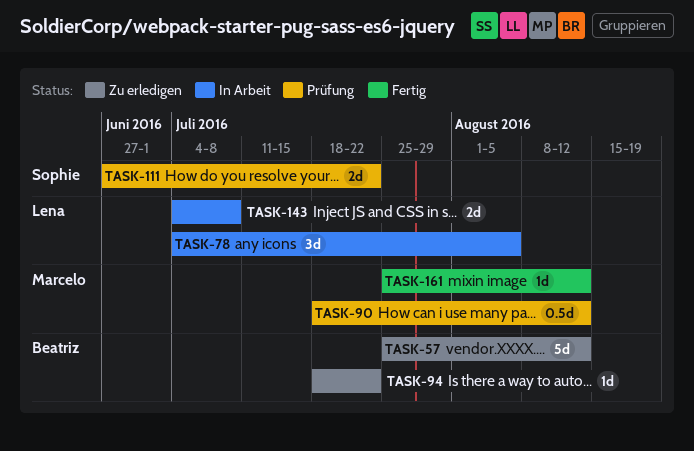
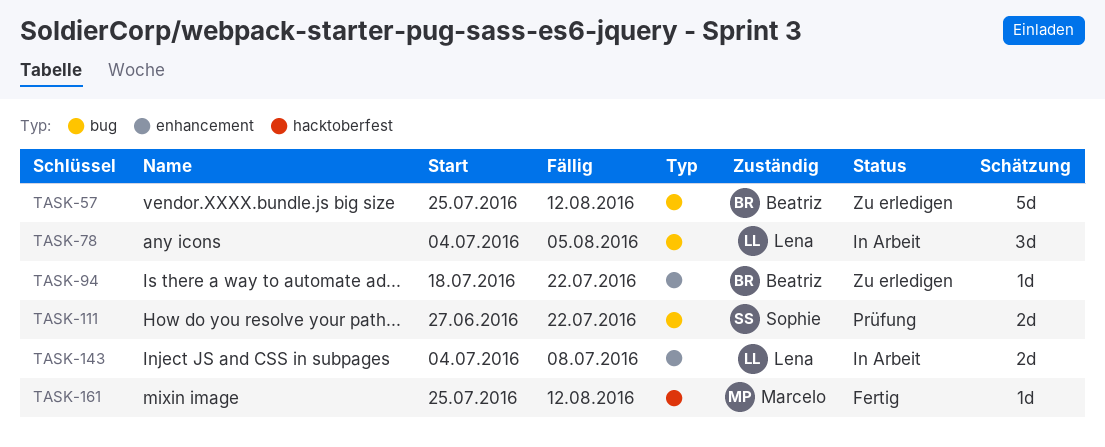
TASK-90: present -> none

